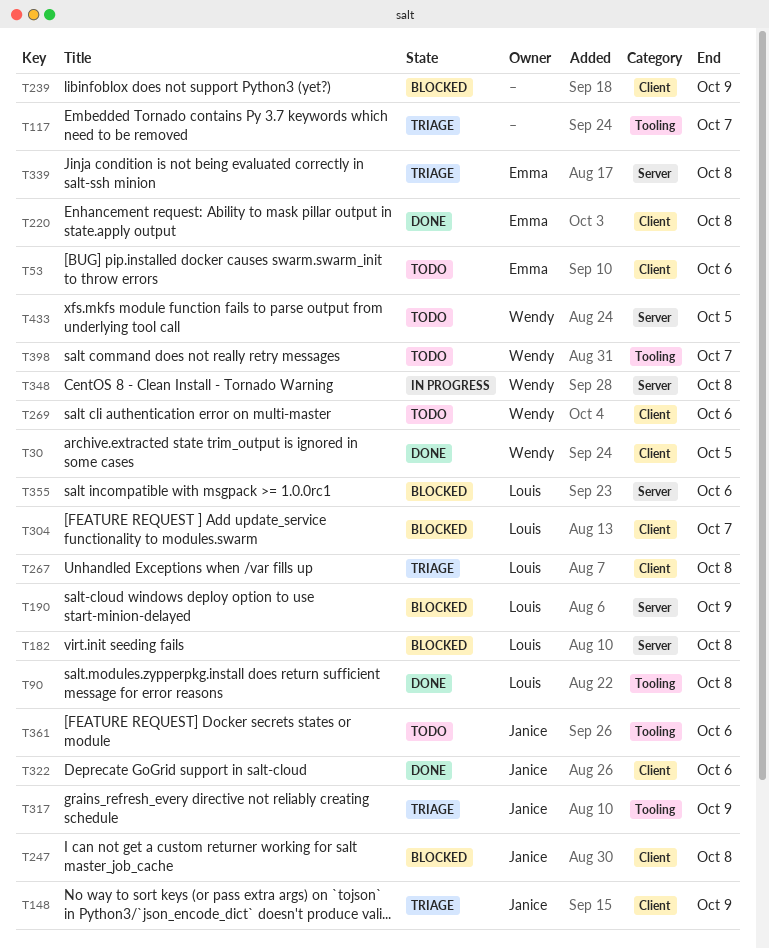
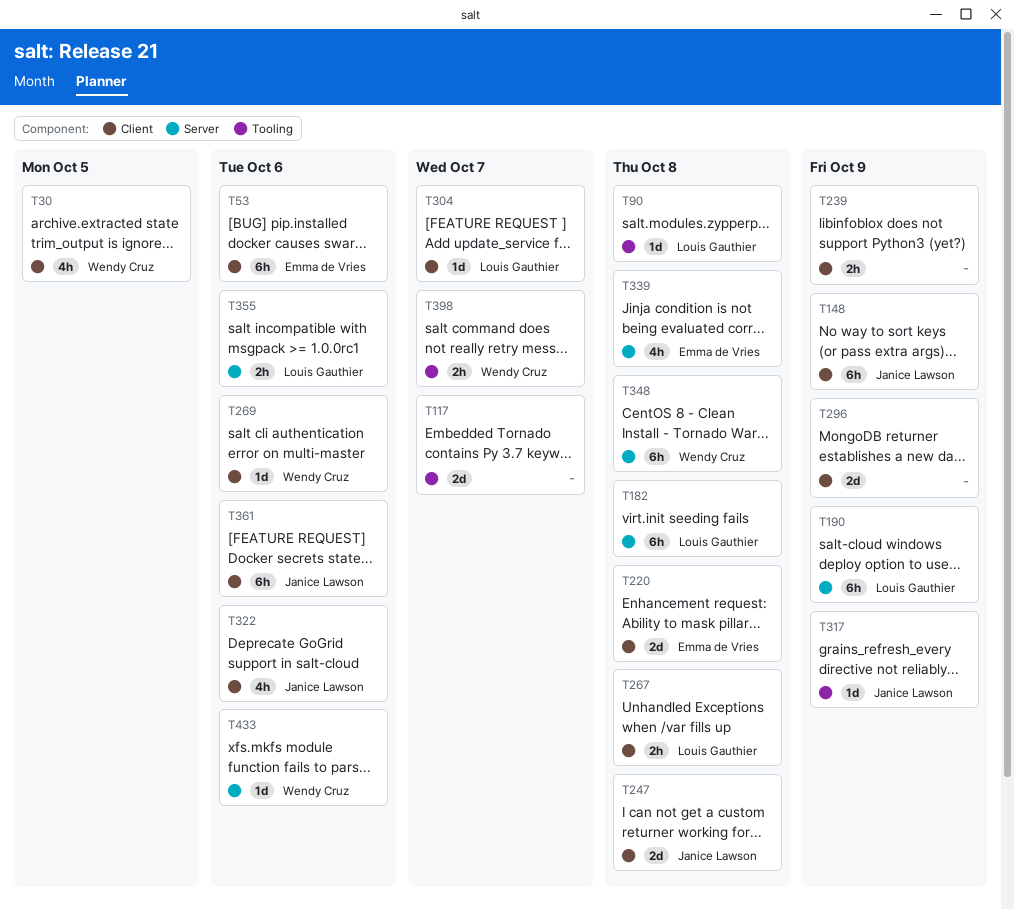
T296: none -> present
T361, label: Tooling -> Client
T433, due: Oct 5 -> Oct 6

